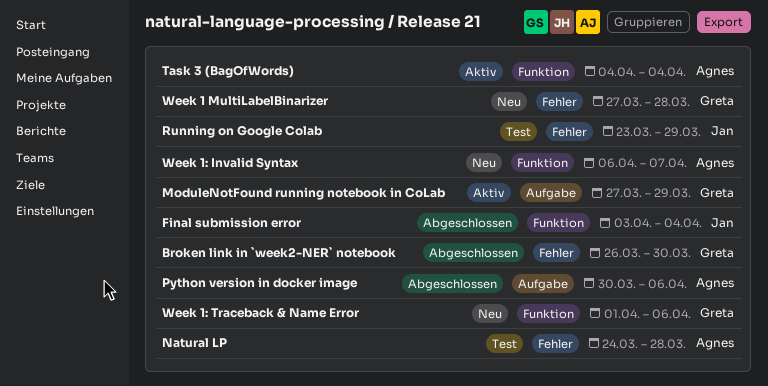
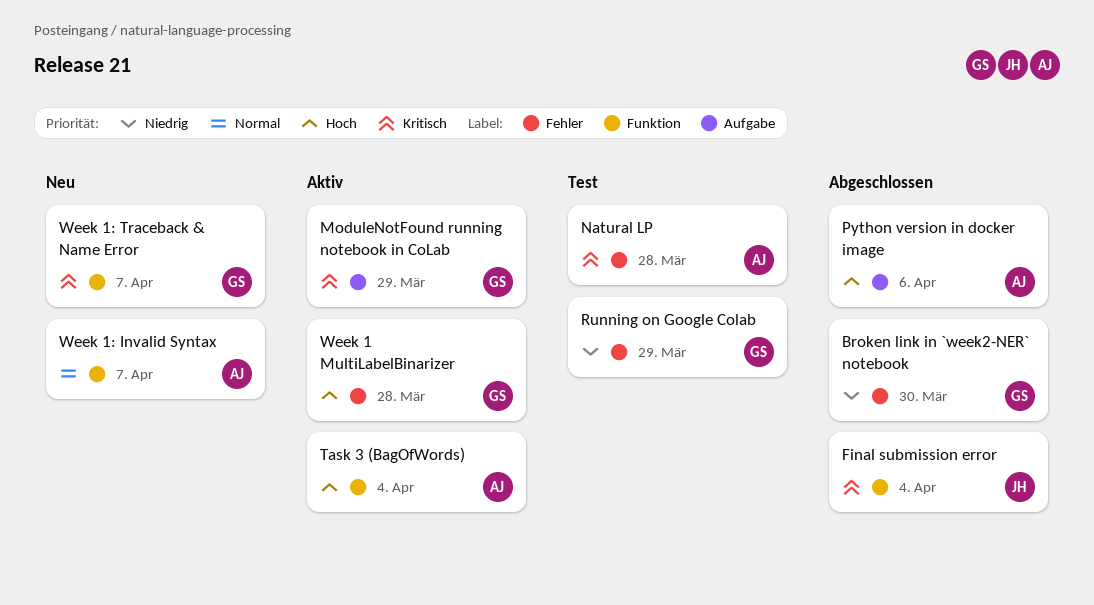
Running on Google Colab, owner: Jan -> Greta
Week 1 MultiLabelBinarizer, status: Neu -> Aktiv
Week 1: Traceback & Name Error, due: Apr 6 -> Apr 7

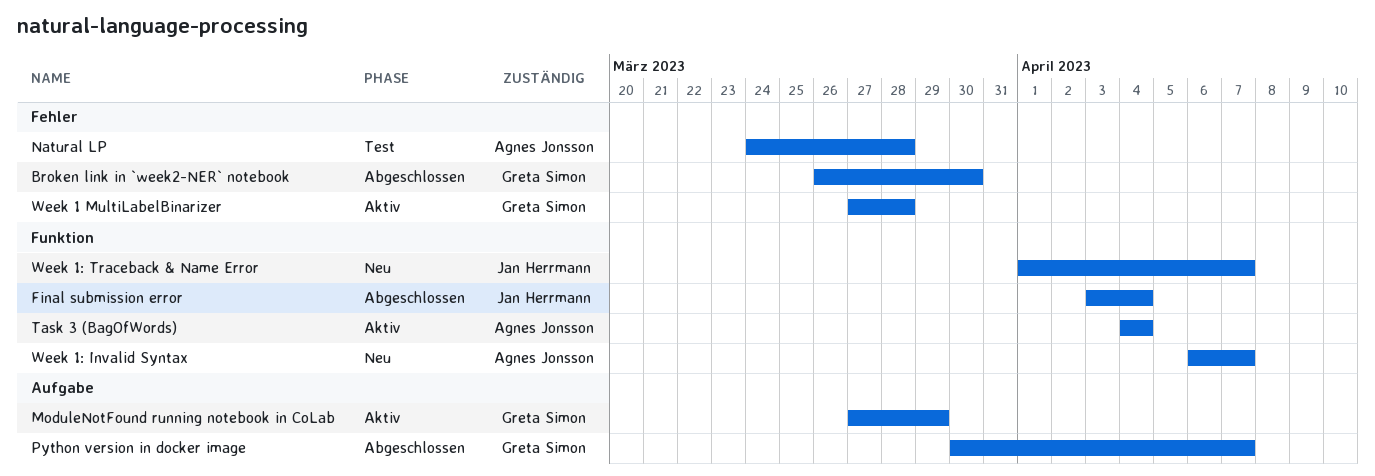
Python version in docker image, owner: Agnes Jonsson -> Greta Simon
Python version in docker image, due: Apr 6 -> Apr 7
Running on Google Colab: present -> none
Week 1: Traceback & Name Error, owner: Greta Simon -> Jan Herrmann

